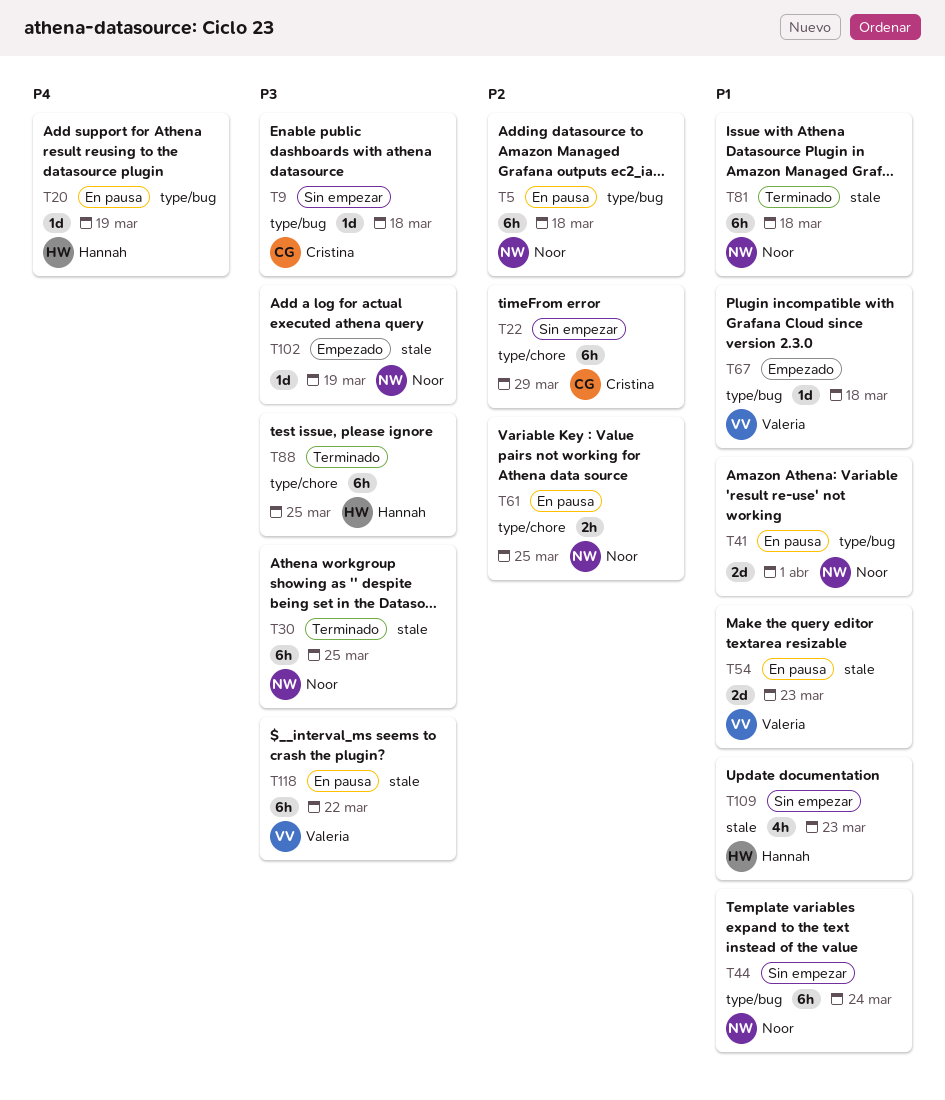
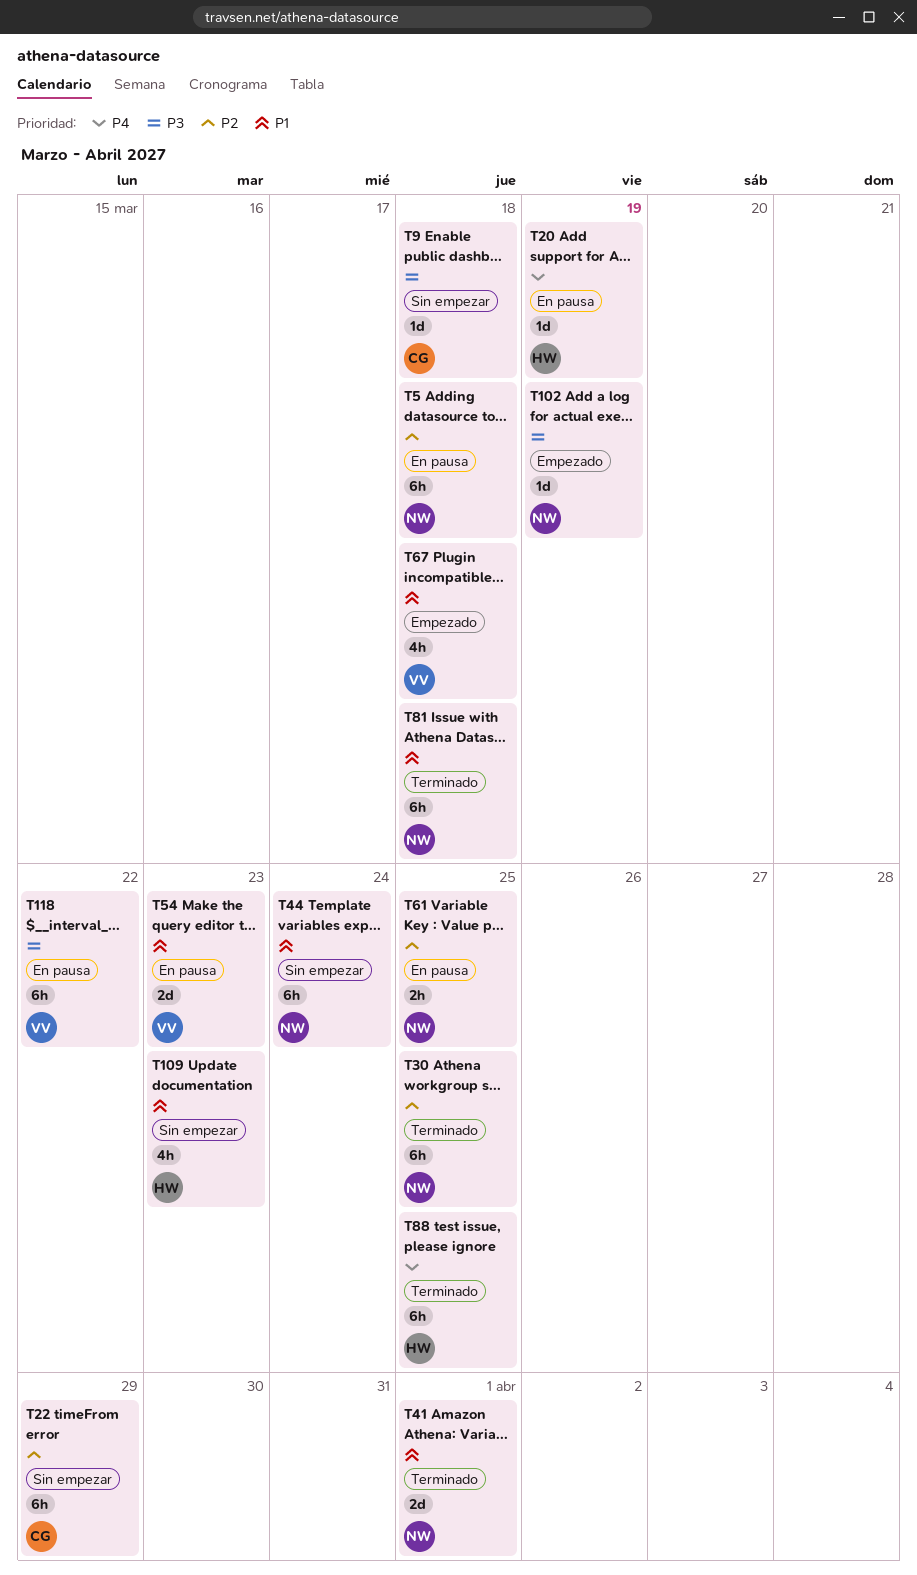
T30, priority: P3 -> P2
T41, status: En pausa -> Terminado
T67, estimate: 1d -> 4h
T88, priority: P3 -> P4

